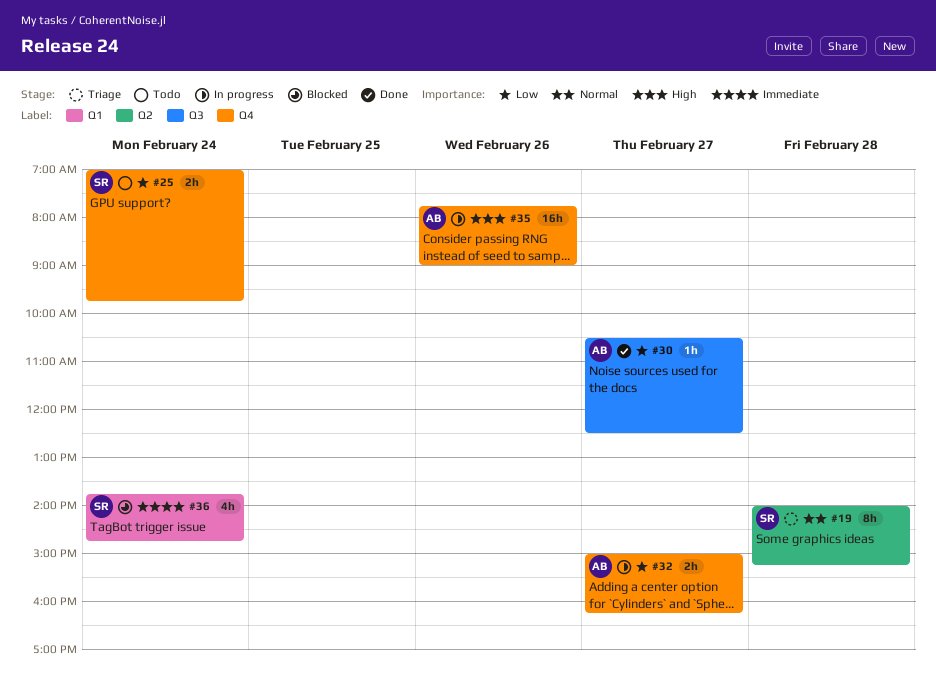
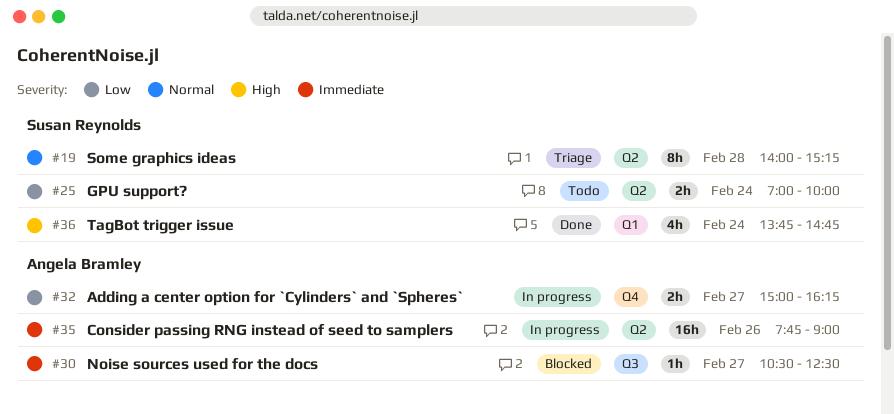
#25, label: Q4 -> Q2
#25, ends: 09:45 -> 10:00
#30, status: Done -> Blocked
#30, priority: Low -> Immediate
#35, priority: High -> Immediate
#35, label: Q4 -> Q2
#36, status: Blocked -> Done
#36, priority: Immediate -> High

